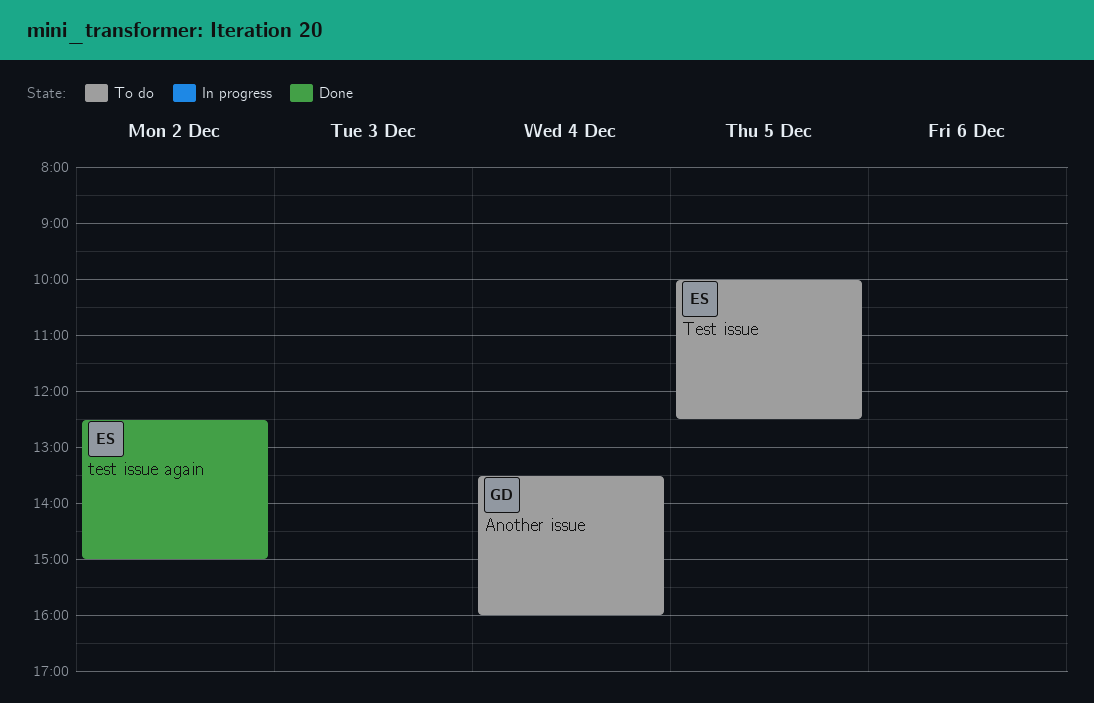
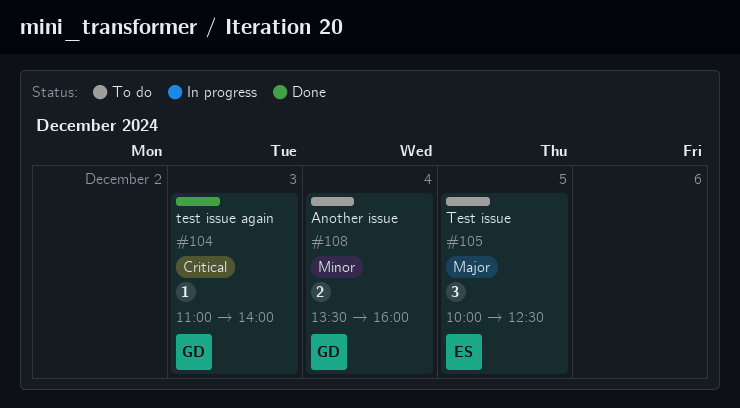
test issue again, owner: ES -> GD
test issue again, day: Dec 2 -> Dec 3
test issue again, begins: 12:30 -> 11:00
test issue again, ends: 15:00 -> 14:00

